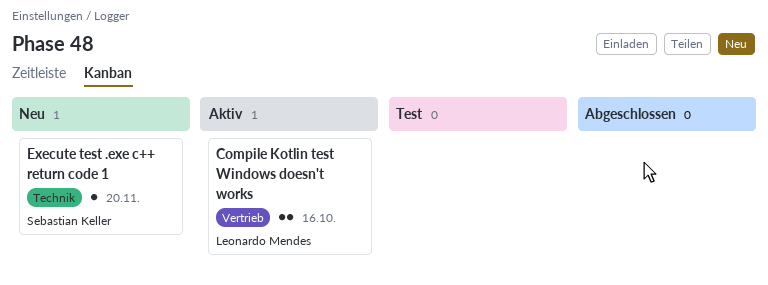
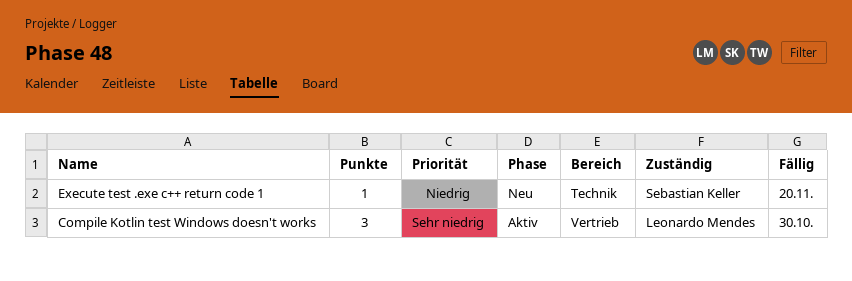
Compile Kotlin test Windows doesn't works, estimate: 2 -> 3
Compile Kotlin test Windows doesn't works, due: Oct 16 -> Oct 30

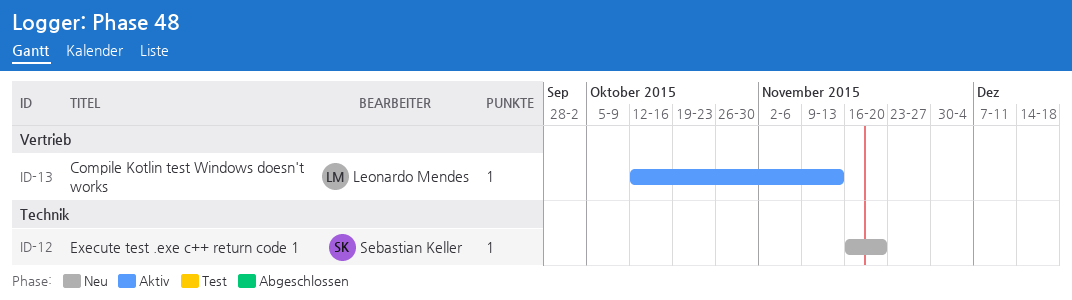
Compile Kotlin test Windows doesn't works, estimate: 3 -> 1
Compile Kotlin test Windows doesn't works, due: Oct 30 -> Nov 13

